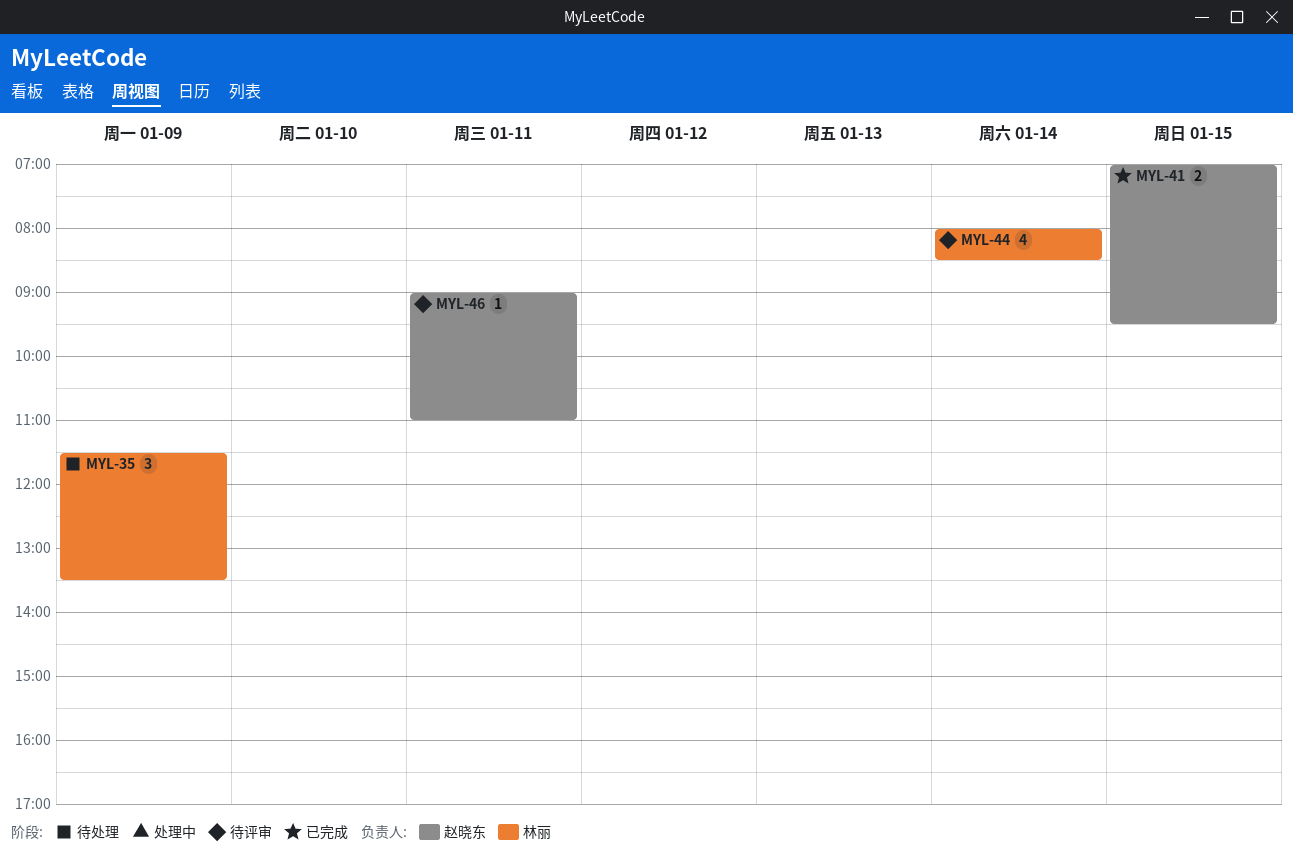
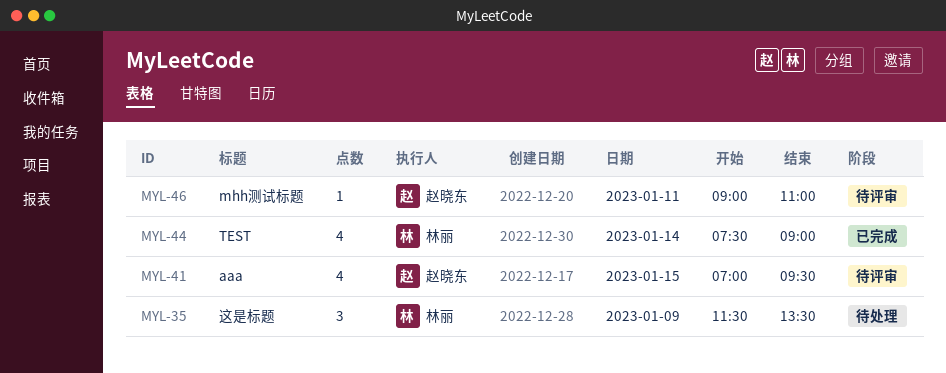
MYL-41, status: 已完成 -> 待评审
MYL-41, estimate: 2 -> 4
MYL-44, status: 待评审 -> 已完成
MYL-44, begins: 08:00 -> 07:30
MYL-44, ends: 08:30 -> 09:00

